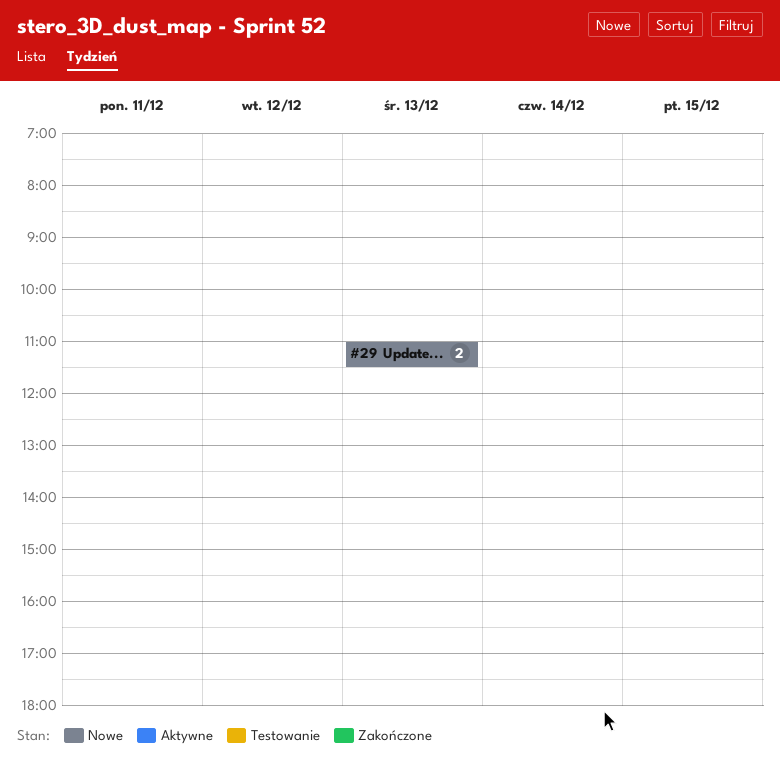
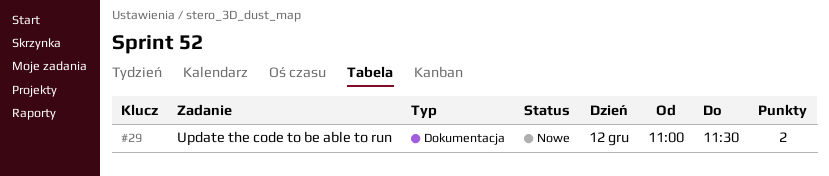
#29, day: Dec 13 -> Dec 12

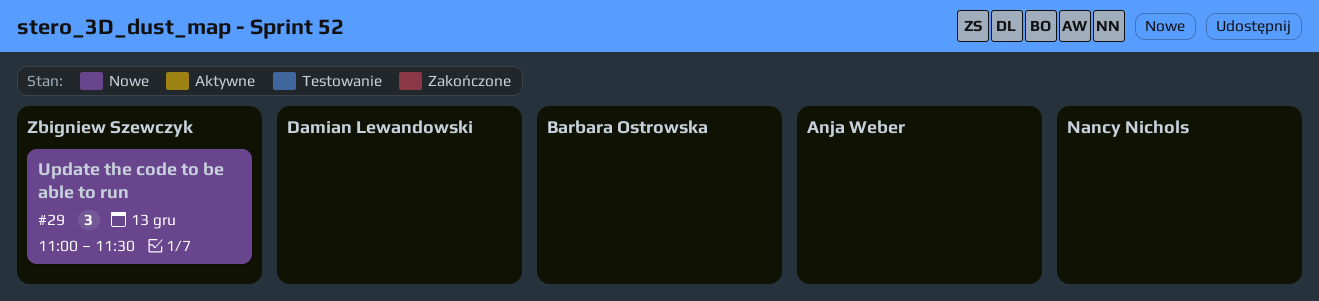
#29, estimate: 2 -> 3
#29, day: Dec 12 -> Dec 13

